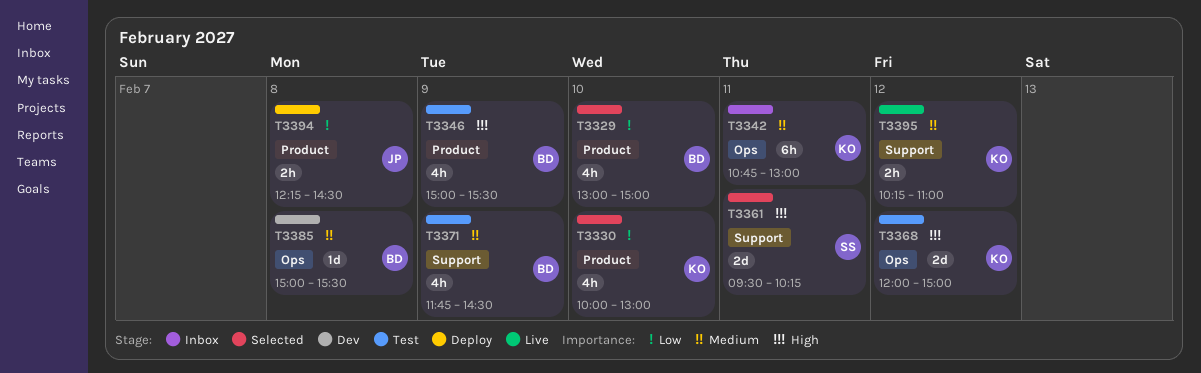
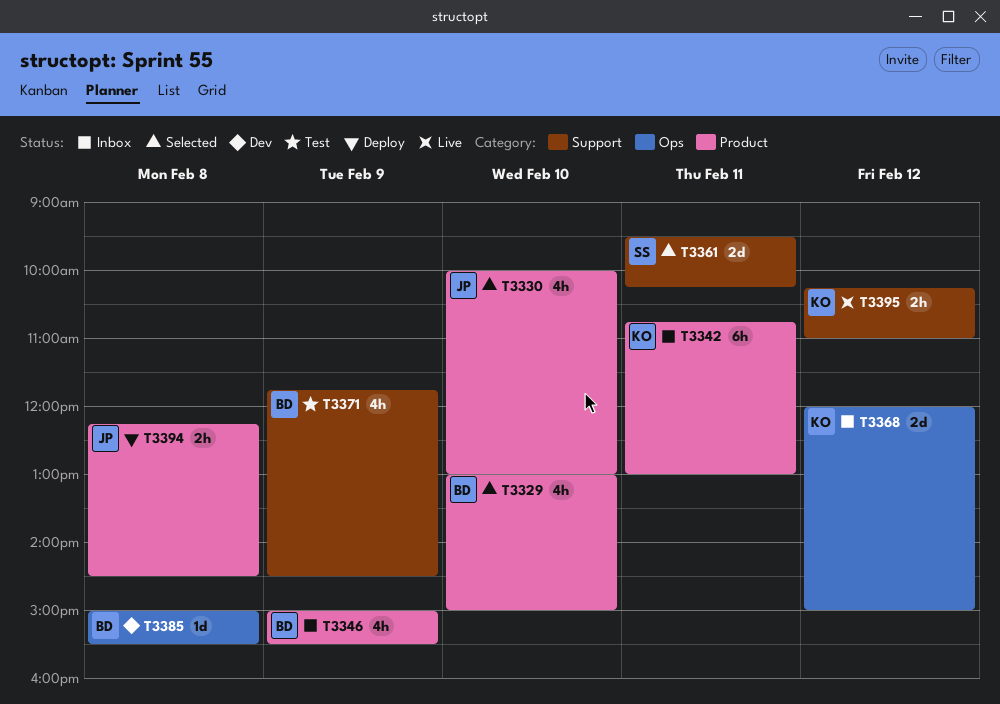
T3330, owner: KO -> JP
T3342, label: Ops -> Product
T3346, status: Test -> Inbox
T3368, status: Test -> Inbox

